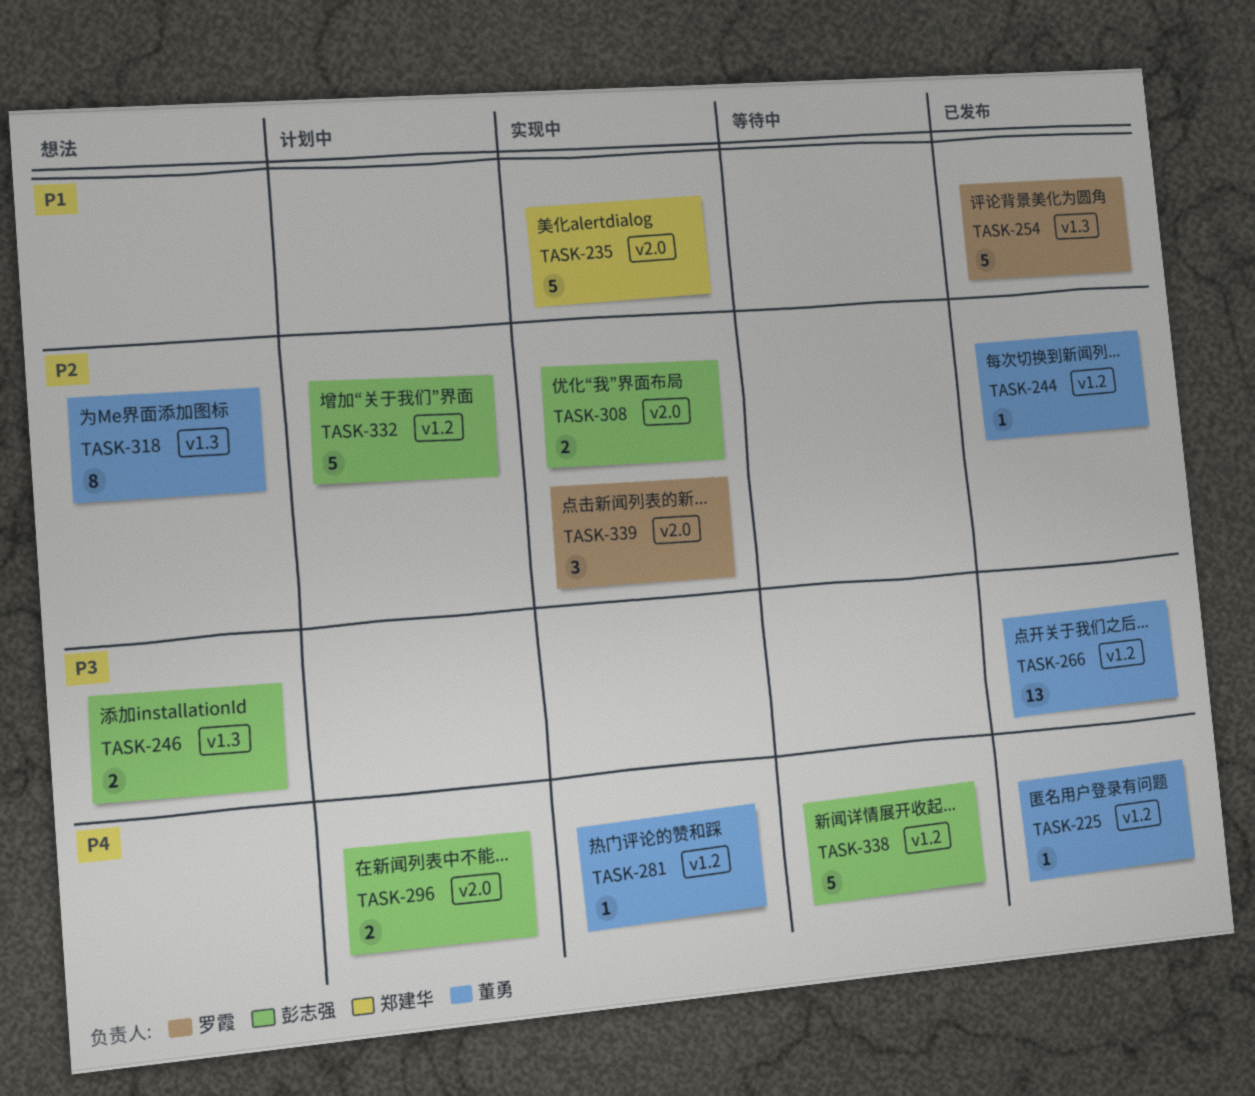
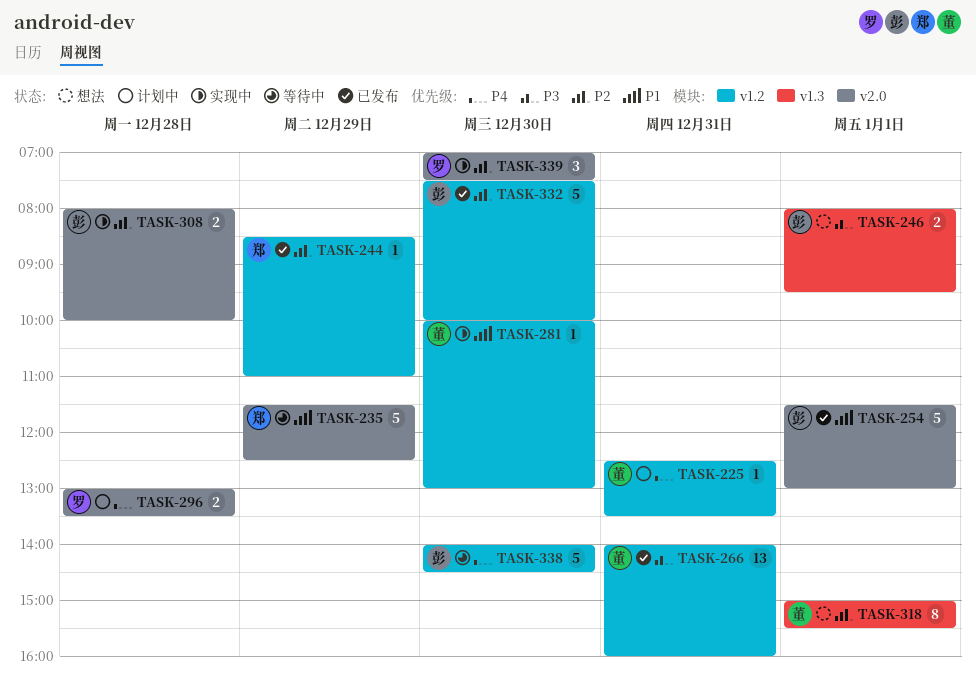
TASK-225, status: 已发布 -> 计划中
TASK-235, status: 实现中 -> 等待中
TASK-244, owner: 董勇 -> 郑建华
TASK-254, owner: 罗霞 -> 彭志强
TASK-254, label: v1.3 -> v2.0
TASK-281, priority: P4 -> P1
TASK-296, owner: 彭志强 -> 罗霞
TASK-332, status: 计划中 -> 已发布

